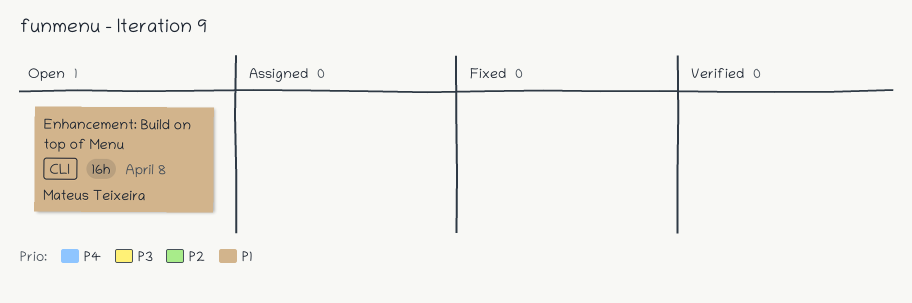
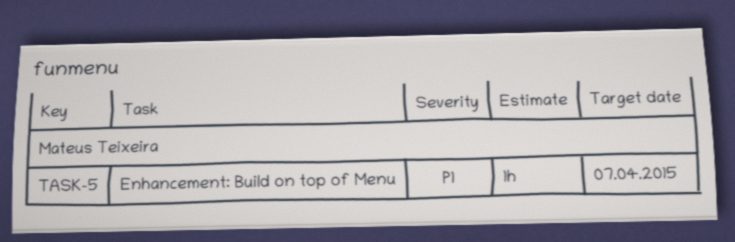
Enhancement: Build on top of Menu, estimate: 16h -> 1h
Enhancement: Build on top of Menu, due: Apr 8 -> Apr 7

